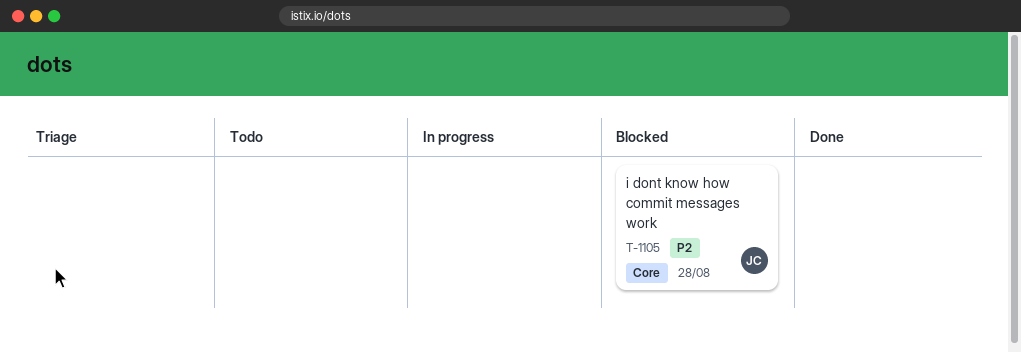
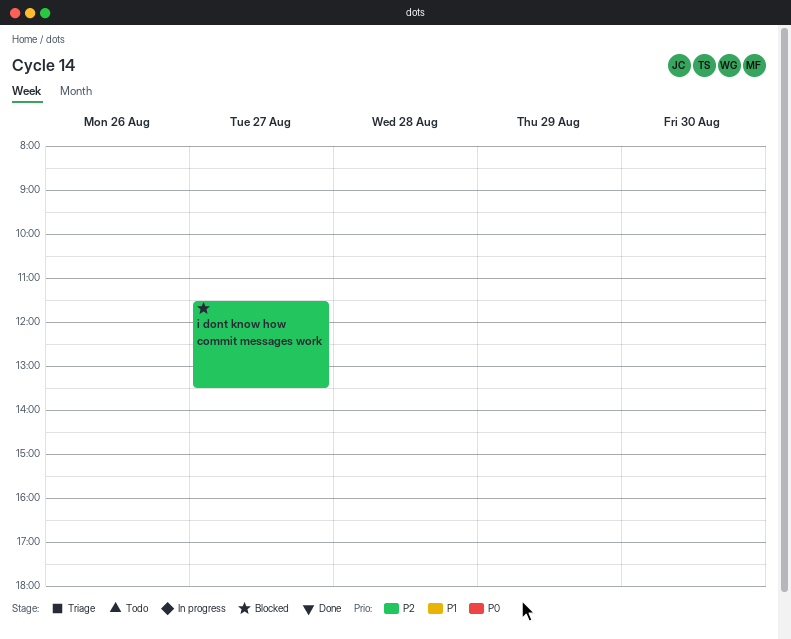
i dont know how commit messages work, day: Aug 28 -> Aug 27

